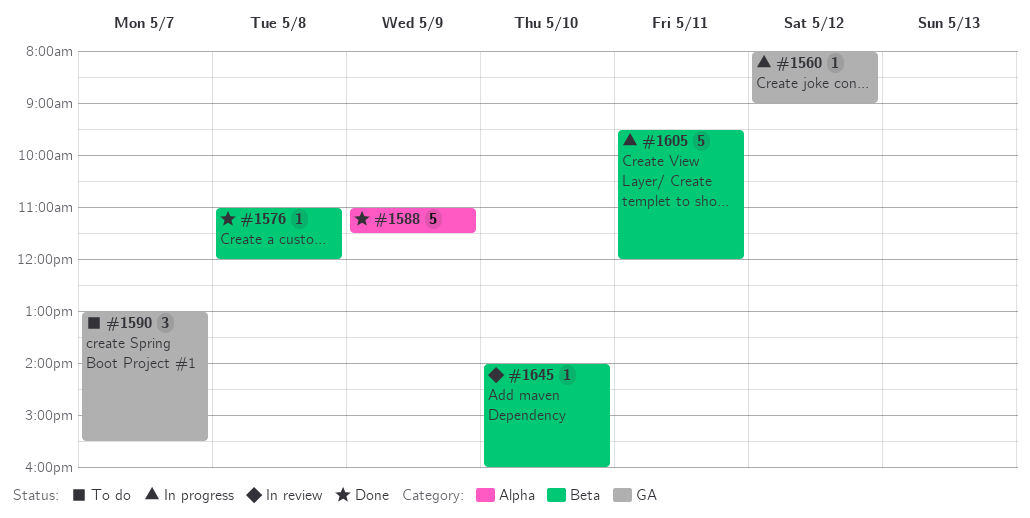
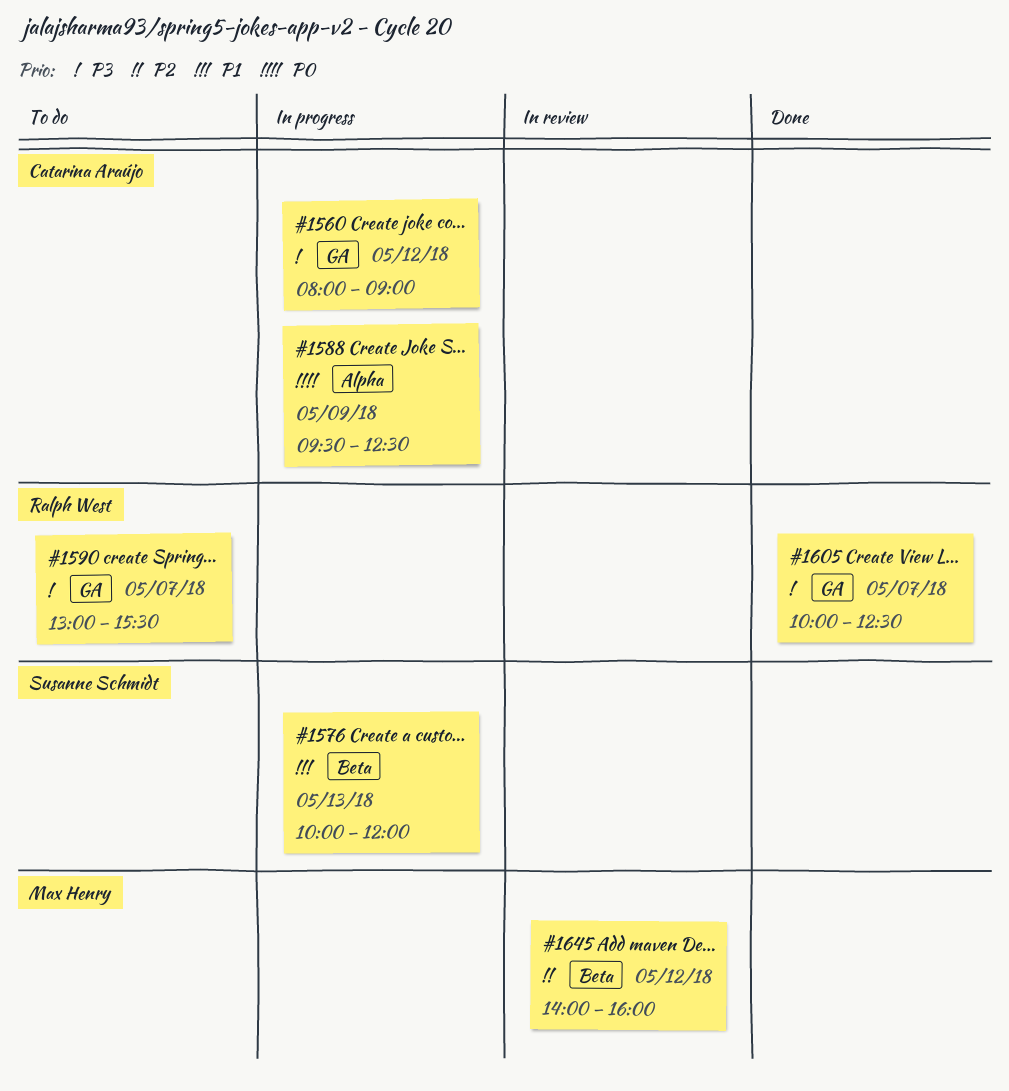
#1576, status: Done -> In progress
#1576, day: May 8 -> May 13
#1576, begins: 11:00 -> 10:00
#1588, status: Done -> In progress
#1588, begins: 11:00 -> 09:30
#1588, ends: 11:30 -> 12:30
#1605, status: In progress -> Done
#1605, label: Beta -> GA
#1605, day: May 11 -> May 7
#1605, begins: 09:30 -> 10:00
#1605, ends: 12:00 -> 12:30
#1645, day: May 10 -> May 12

